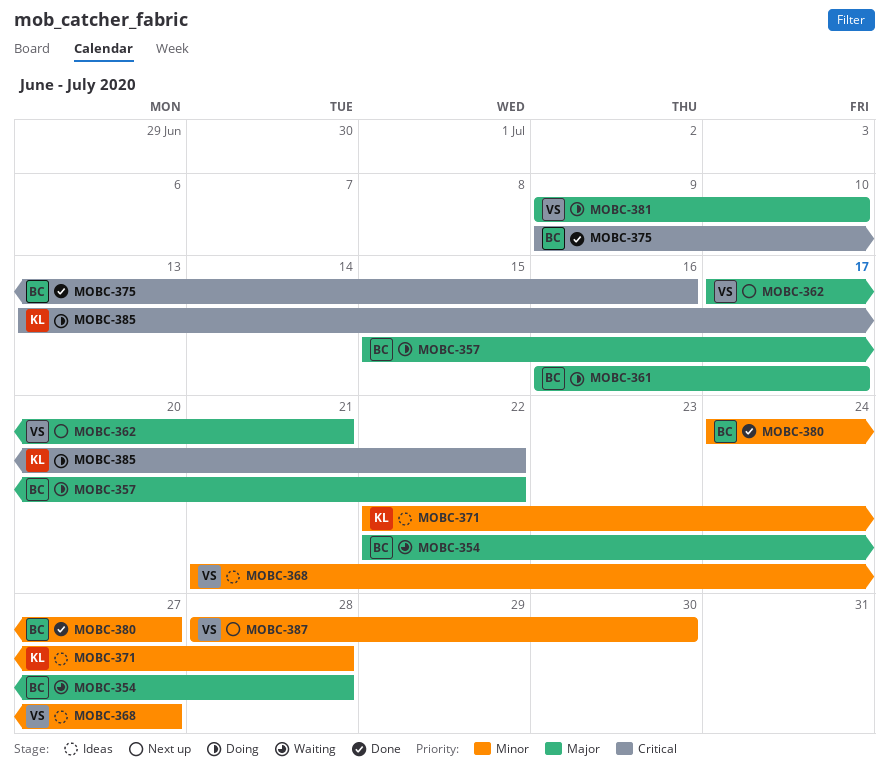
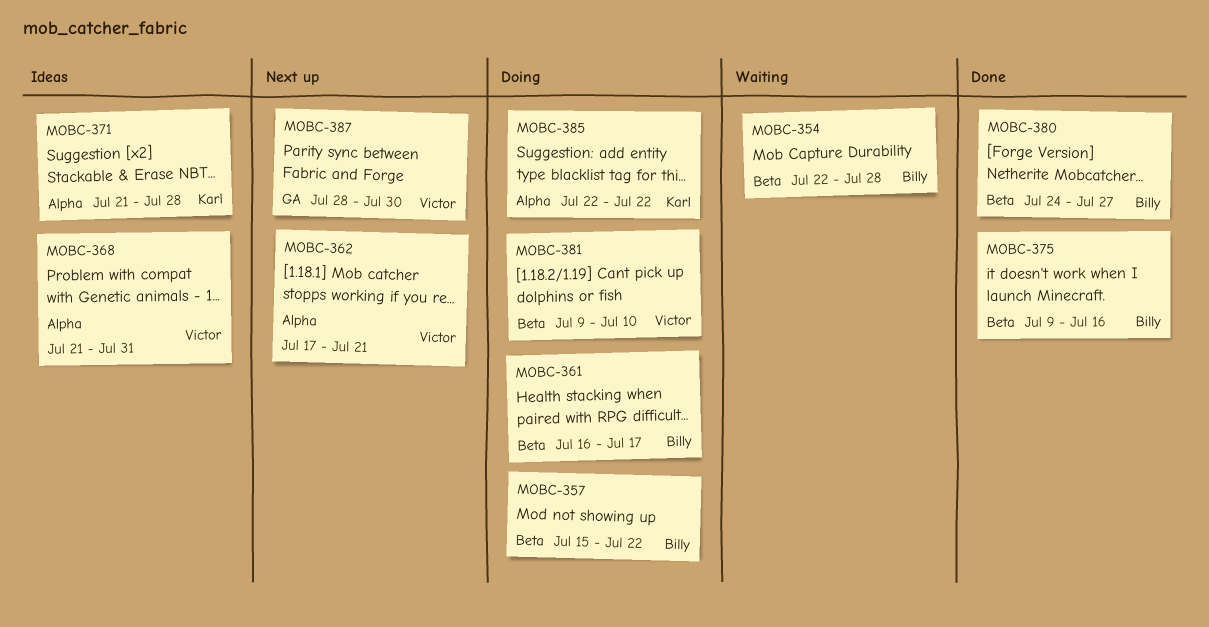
MOBC-368, due: Jul 27 -> Jul 31
MOBC-371, start: Jul 22 -> Jul 21
MOBC-385, start: Jul 13 -> Jul 22

